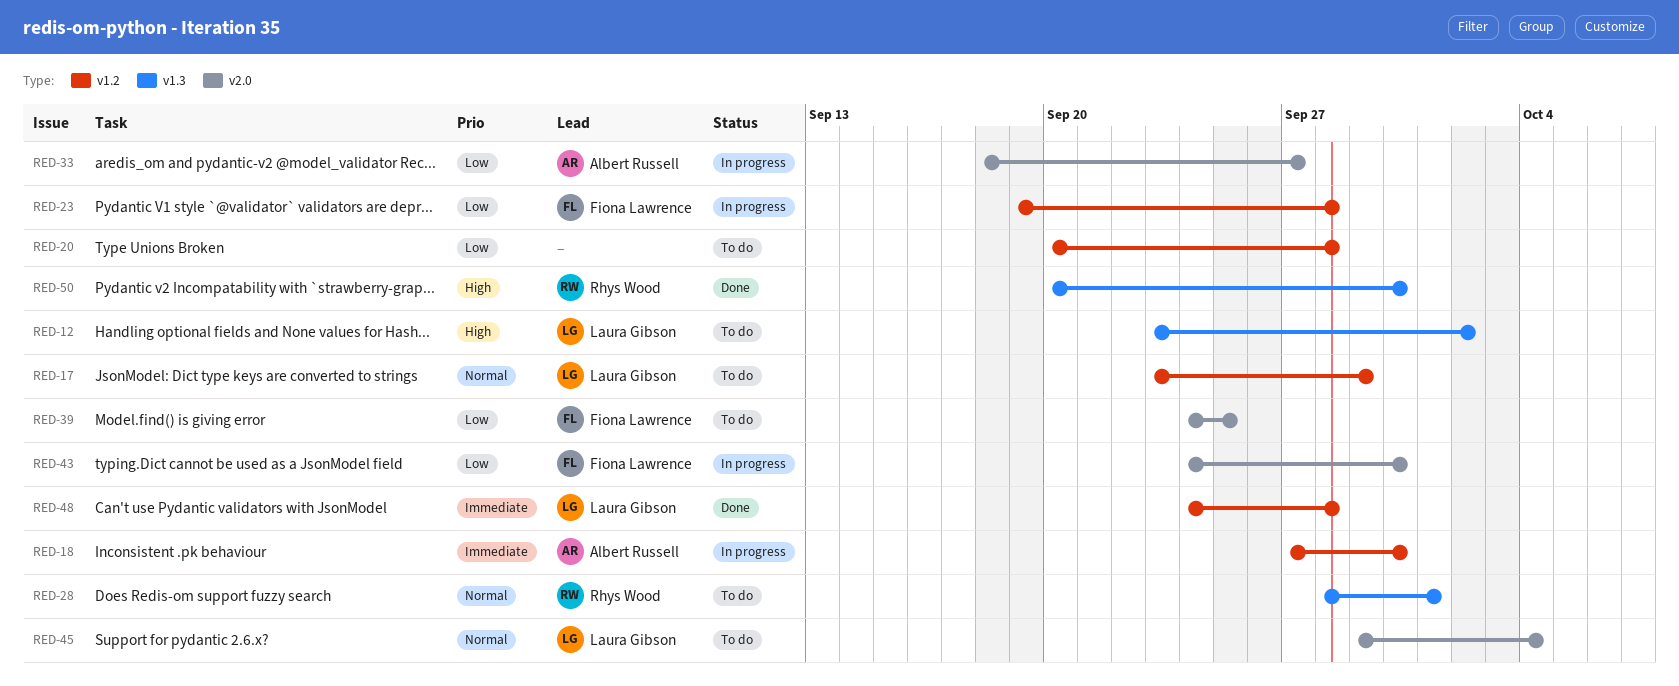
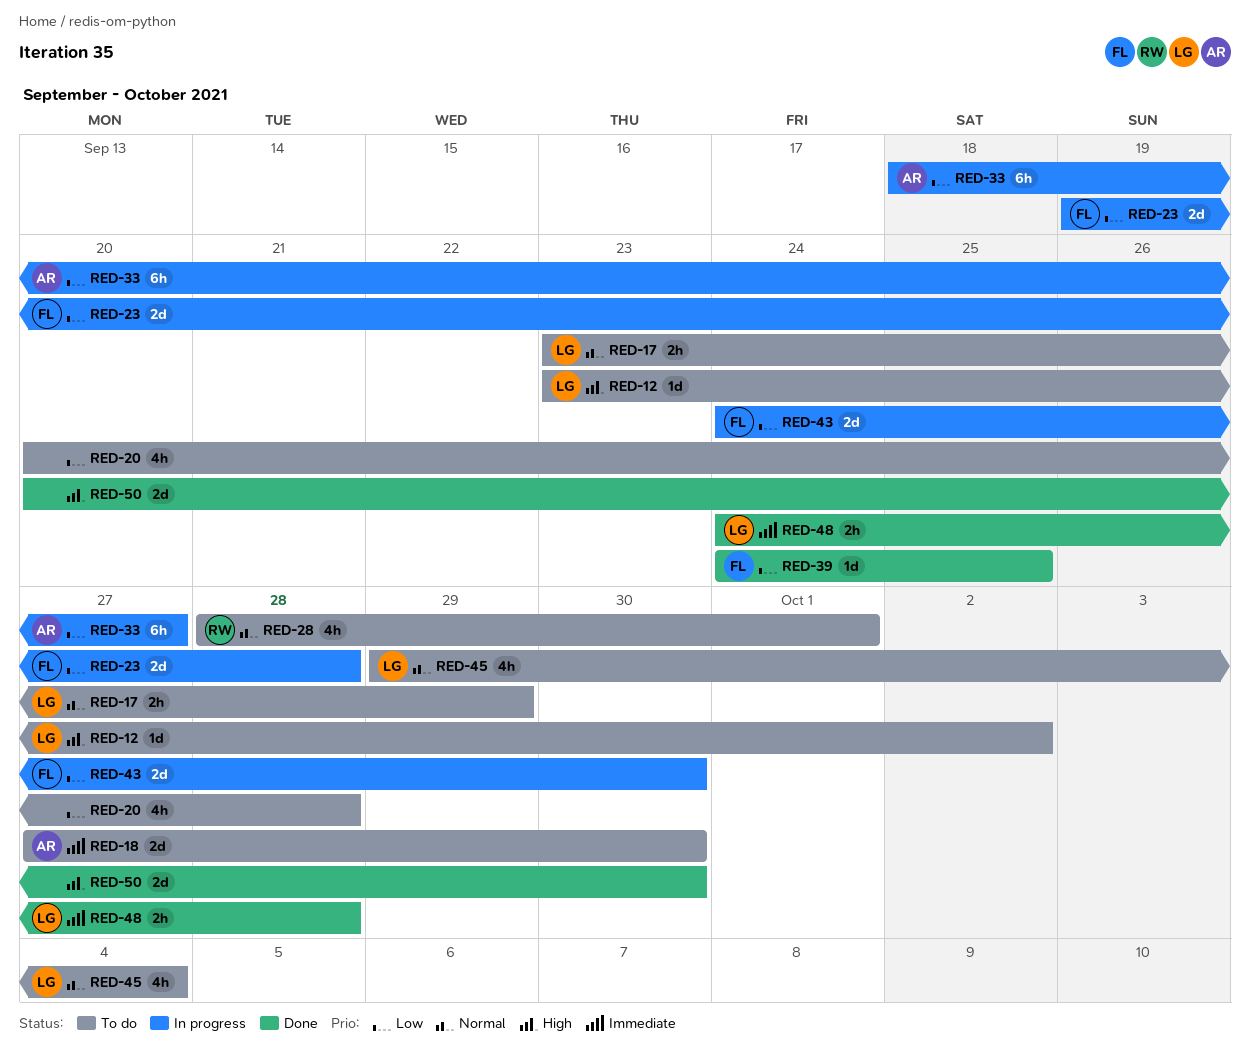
RED-18, status: In progress -> To do
RED-39, status: To do -> Done
RED-50, owner: Rhys Wood -> none

